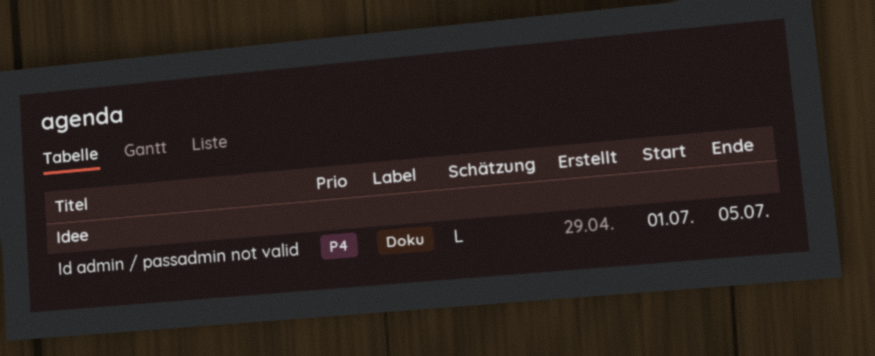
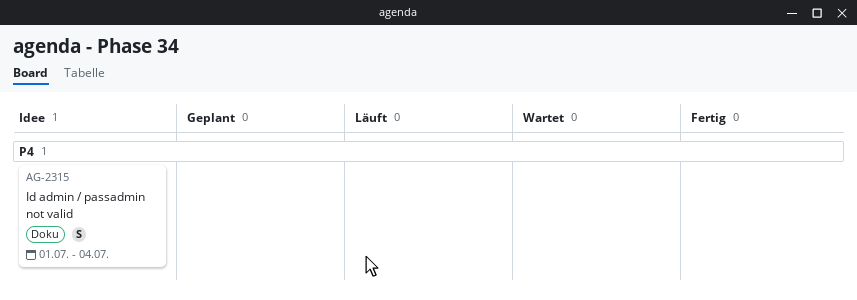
Id admin / passadmin not valid, estimate: L -> S
Id admin / passadmin not valid, due: Jul 5 -> Jul 4

